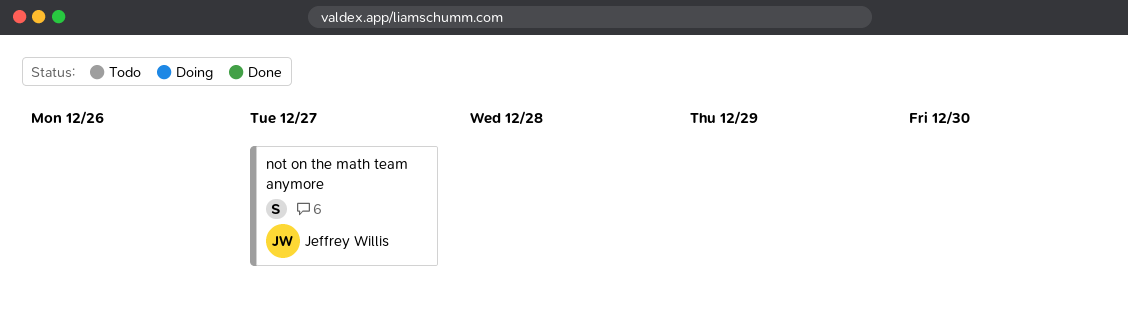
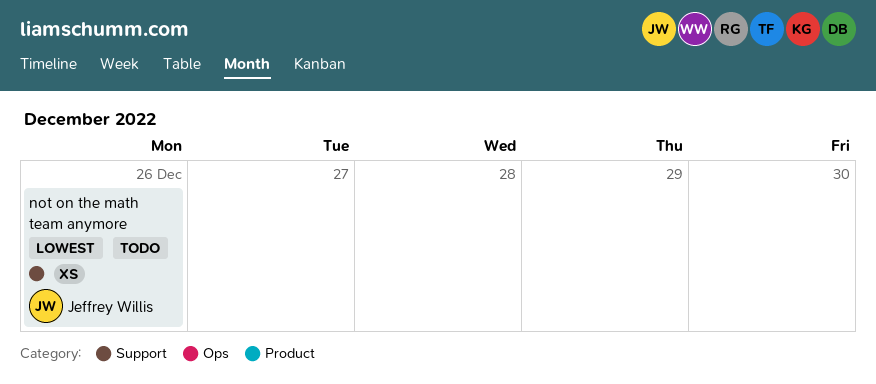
not on the math team anymore, estimate: S -> XS
not on the math team anymore, due: Dec 27 -> Dec 26

